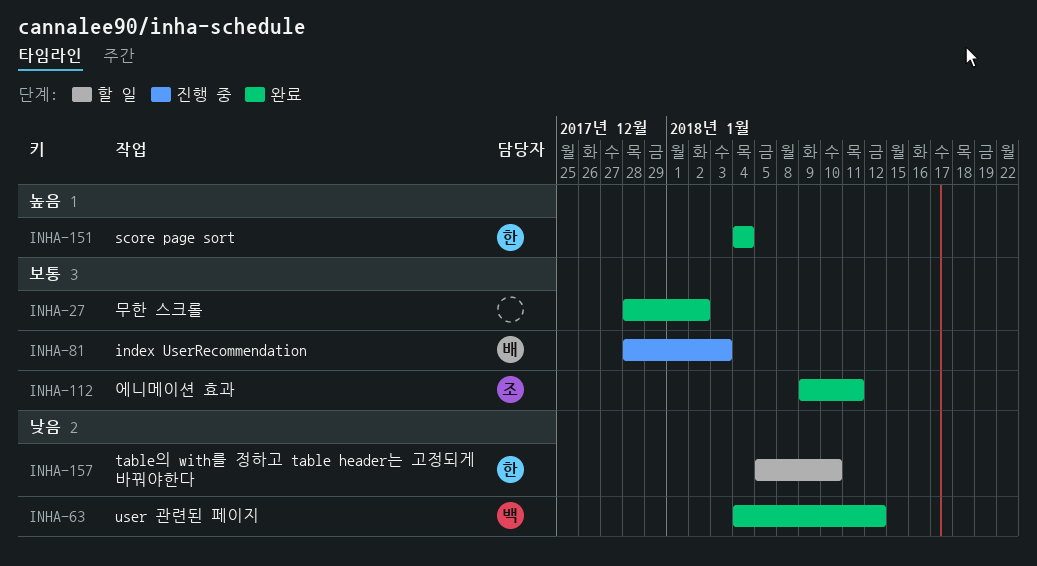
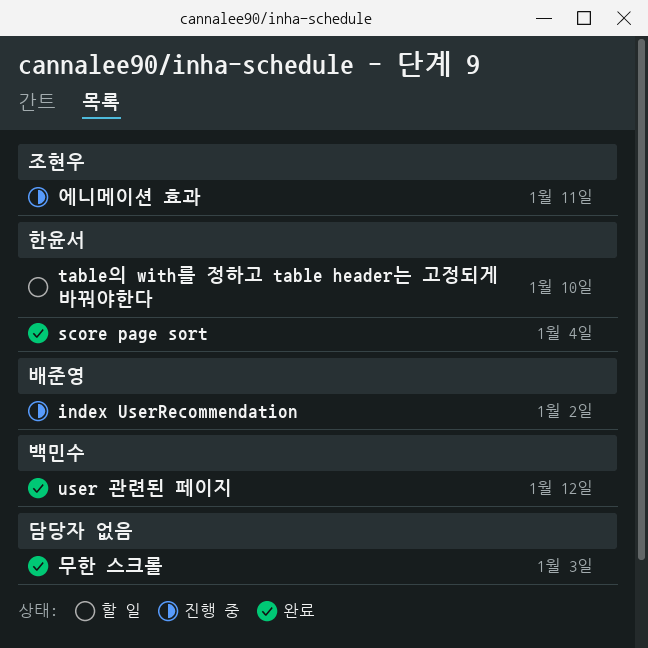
index UserRecommendation, due: Jan 3 -> Jan 2
무한 스크롤, due: Jan 2 -> Jan 3
에니메이션 효과, status: 완료 -> 진행 중

